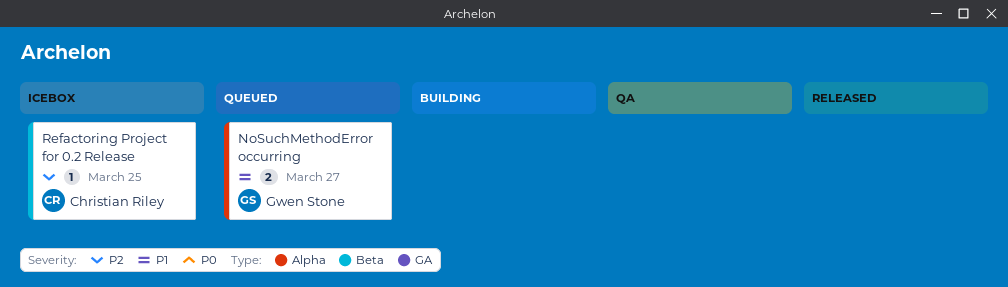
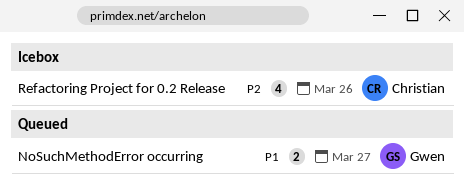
Refactoring Project for 0.2 Release, estimate: 1 -> 4
Refactoring Project for 0.2 Release, due: Mar 25 -> Mar 26

